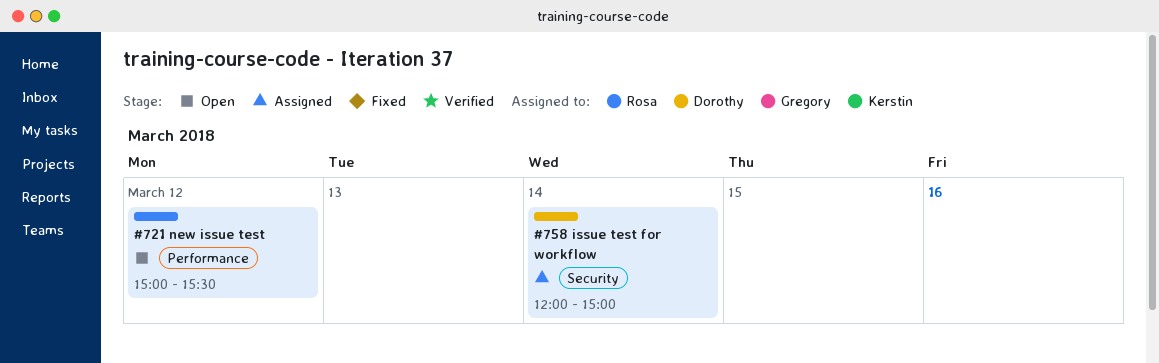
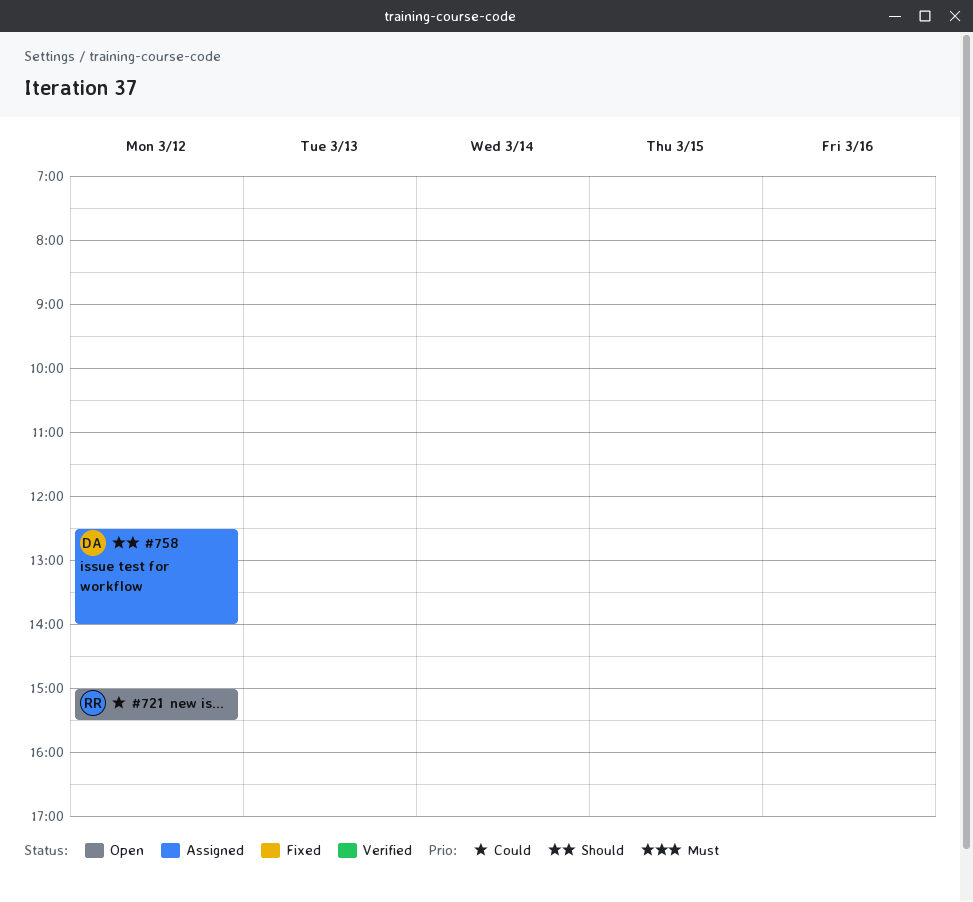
#758, day: Mar 14 -> Mar 12
#758, begins: 12:00 -> 12:30
#758, ends: 15:00 -> 14:00

